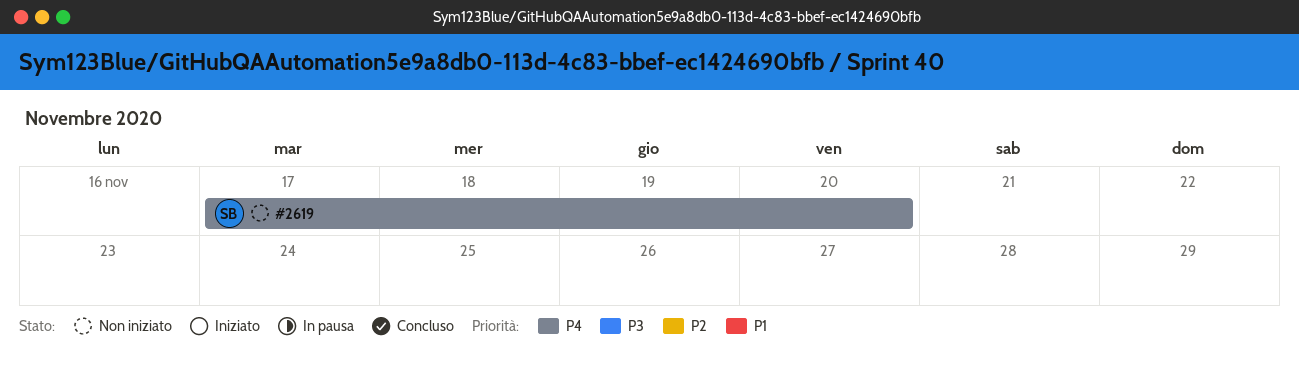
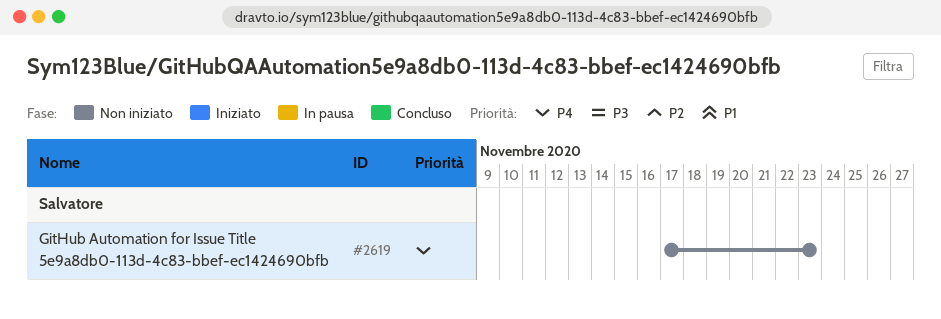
#2619, due: Nov 20 -> Nov 23

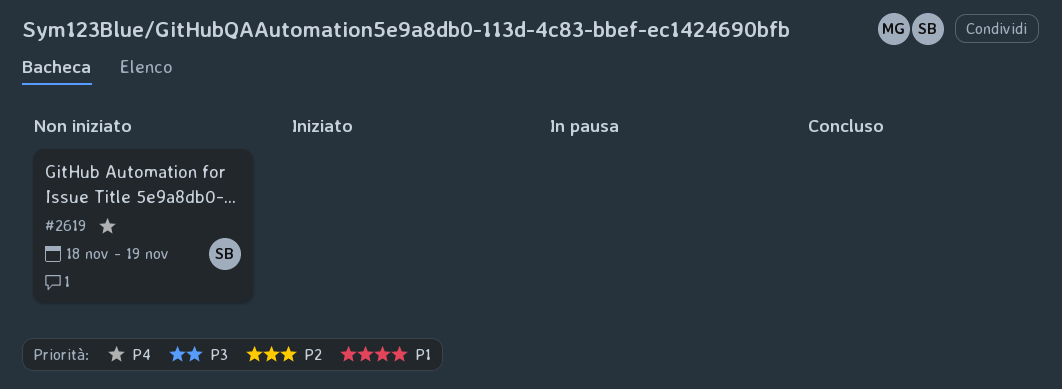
#2619, start: Nov 17 -> Nov 18
#2619, due: Nov 23 -> Nov 19

